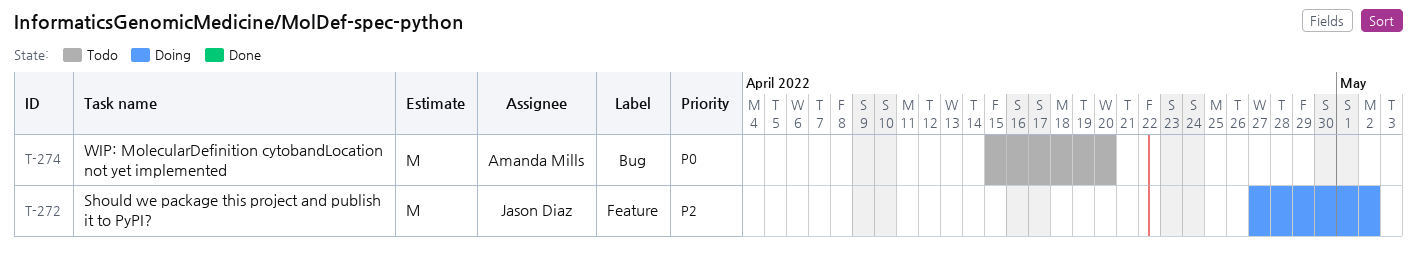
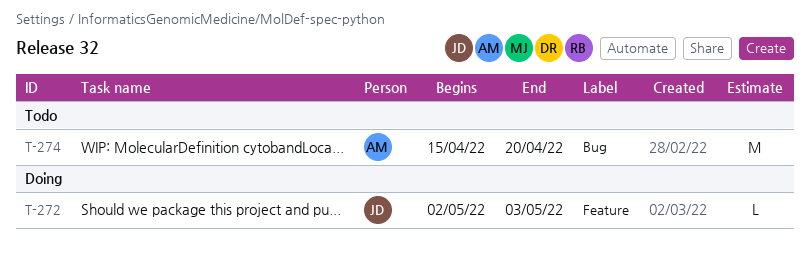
T-272, estimate: M -> L
T-272, start: Apr 27 -> May 2
T-272, due: May 2 -> May 3

